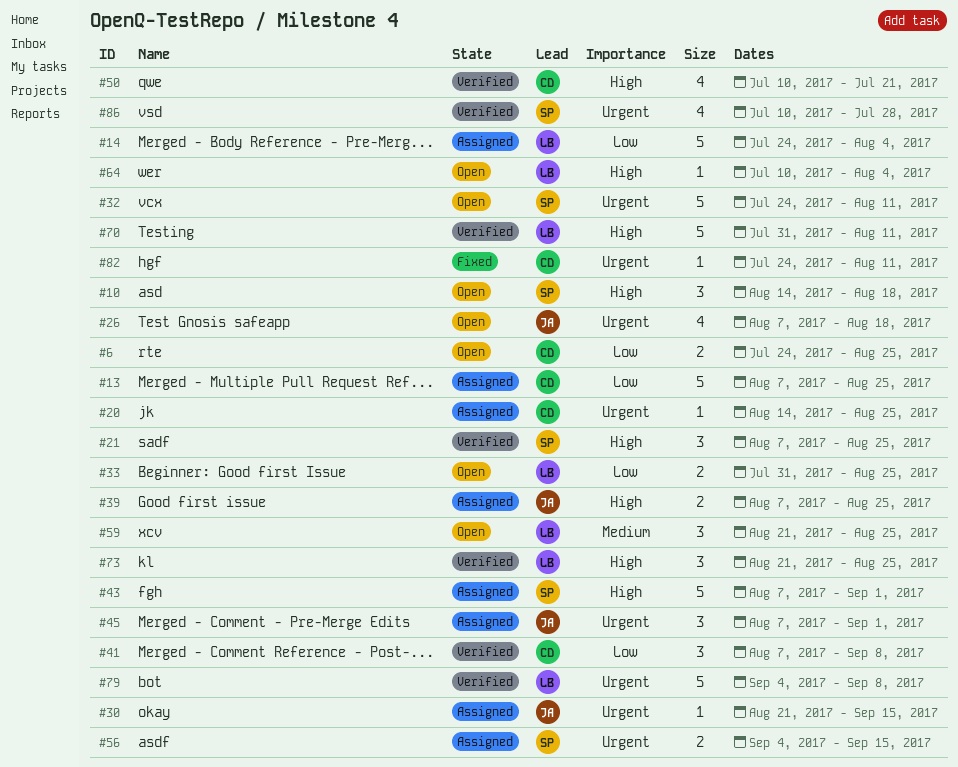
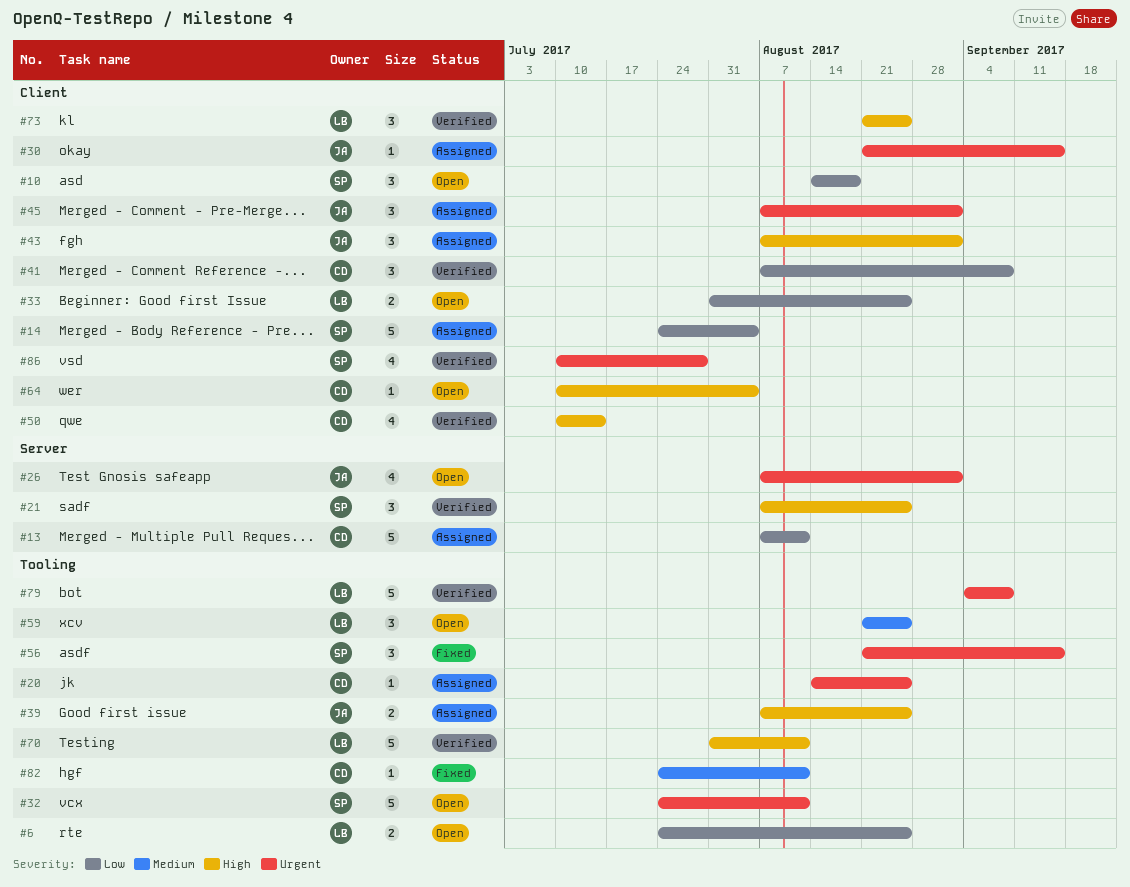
#6, owner: CD -> LB
#10, priority: High -> Low
#13, due: Aug 25 -> Aug 11
#14, owner: LB -> SP
#26, due: Aug 18 -> Sep 1
#43, owner: SP -> JA
#43, estimate: 5 -> 3
#50, due: Jul 21 -> Jul 14
#56, status: Assigned -> Fixed
#56, estimate: 2 -> 3
#56, start: Sep 4 -> Aug 21
#64, owner: LB -> CD
#82, priority: Urgent -> Medium

